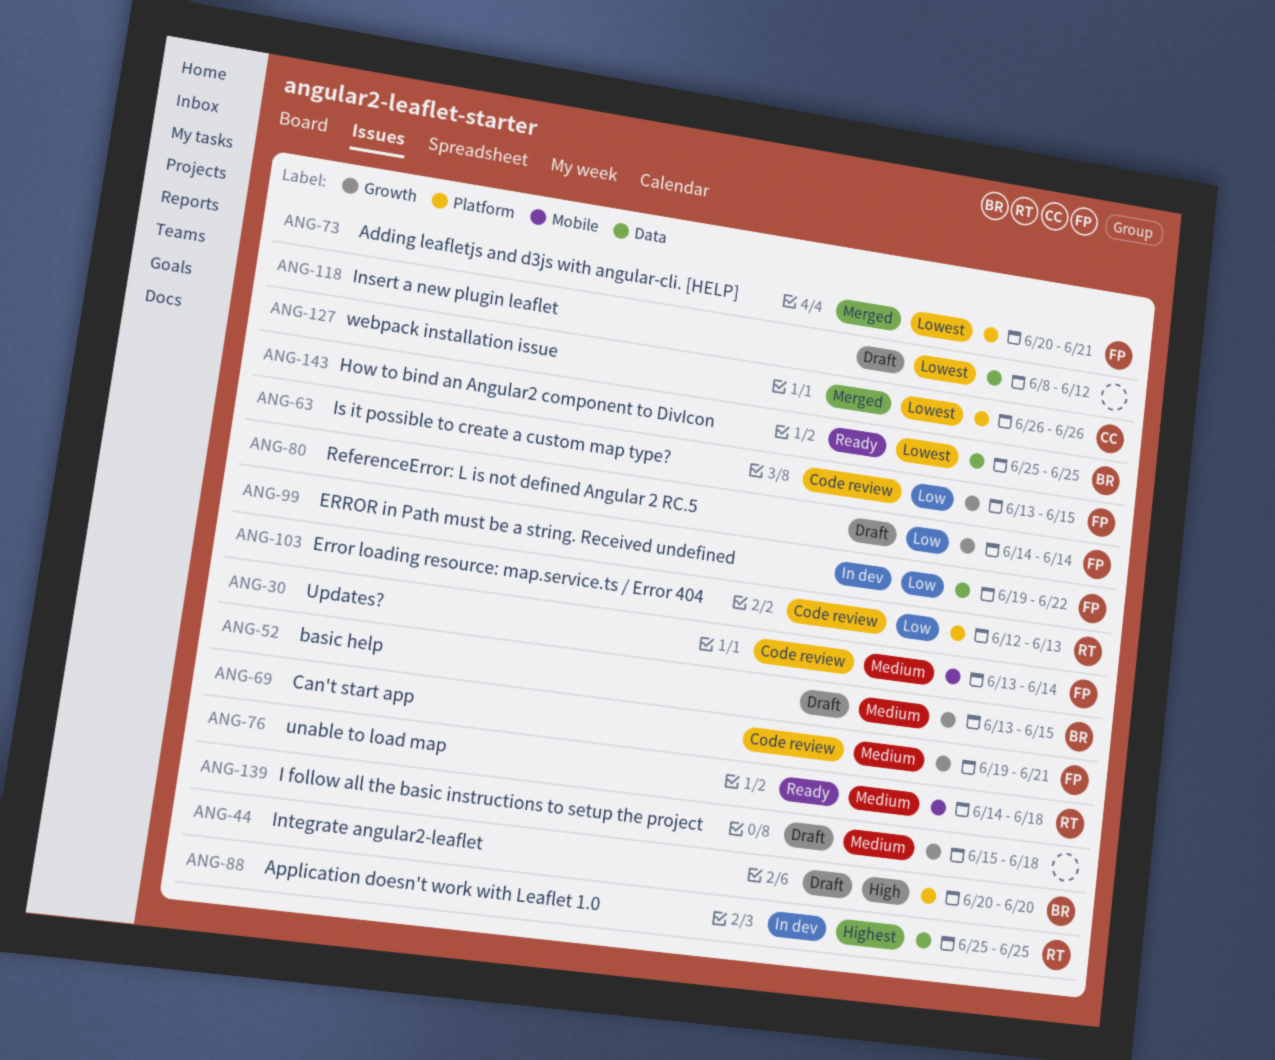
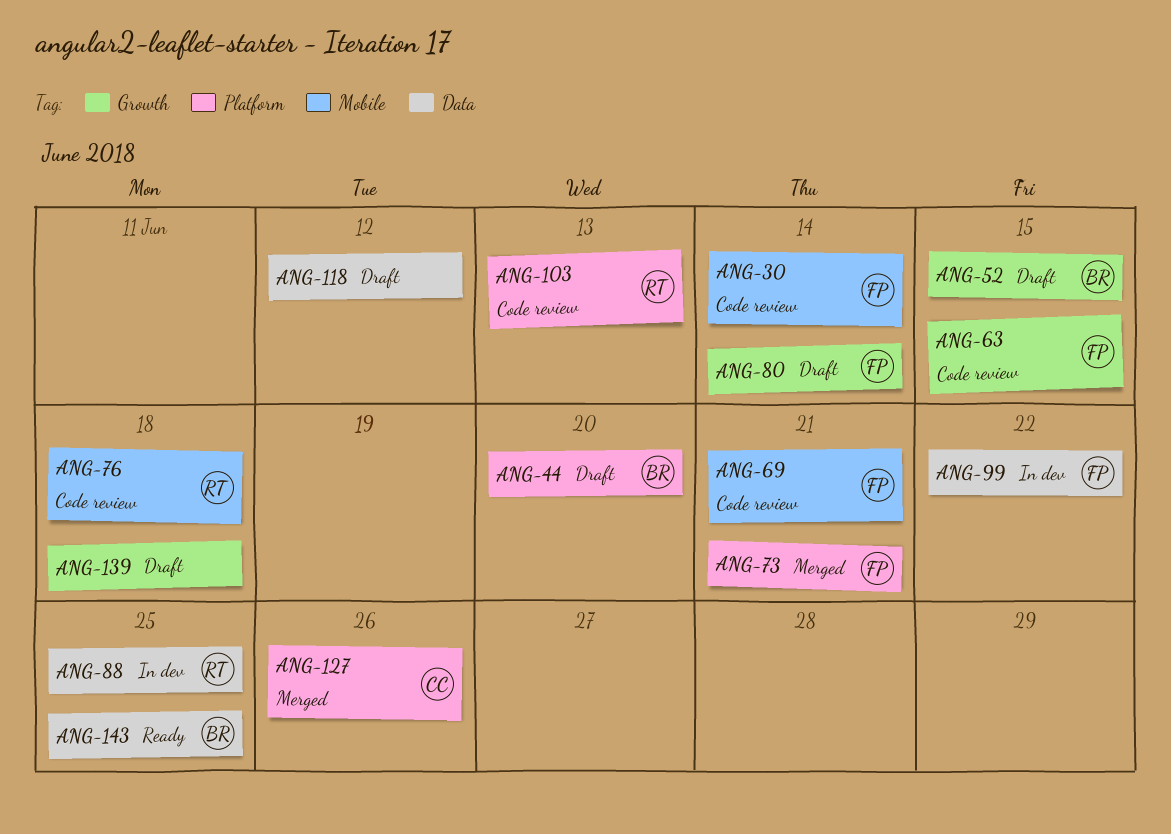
ANG-69, label: Growth -> Mobile
ANG-76, status: Ready -> Code review

